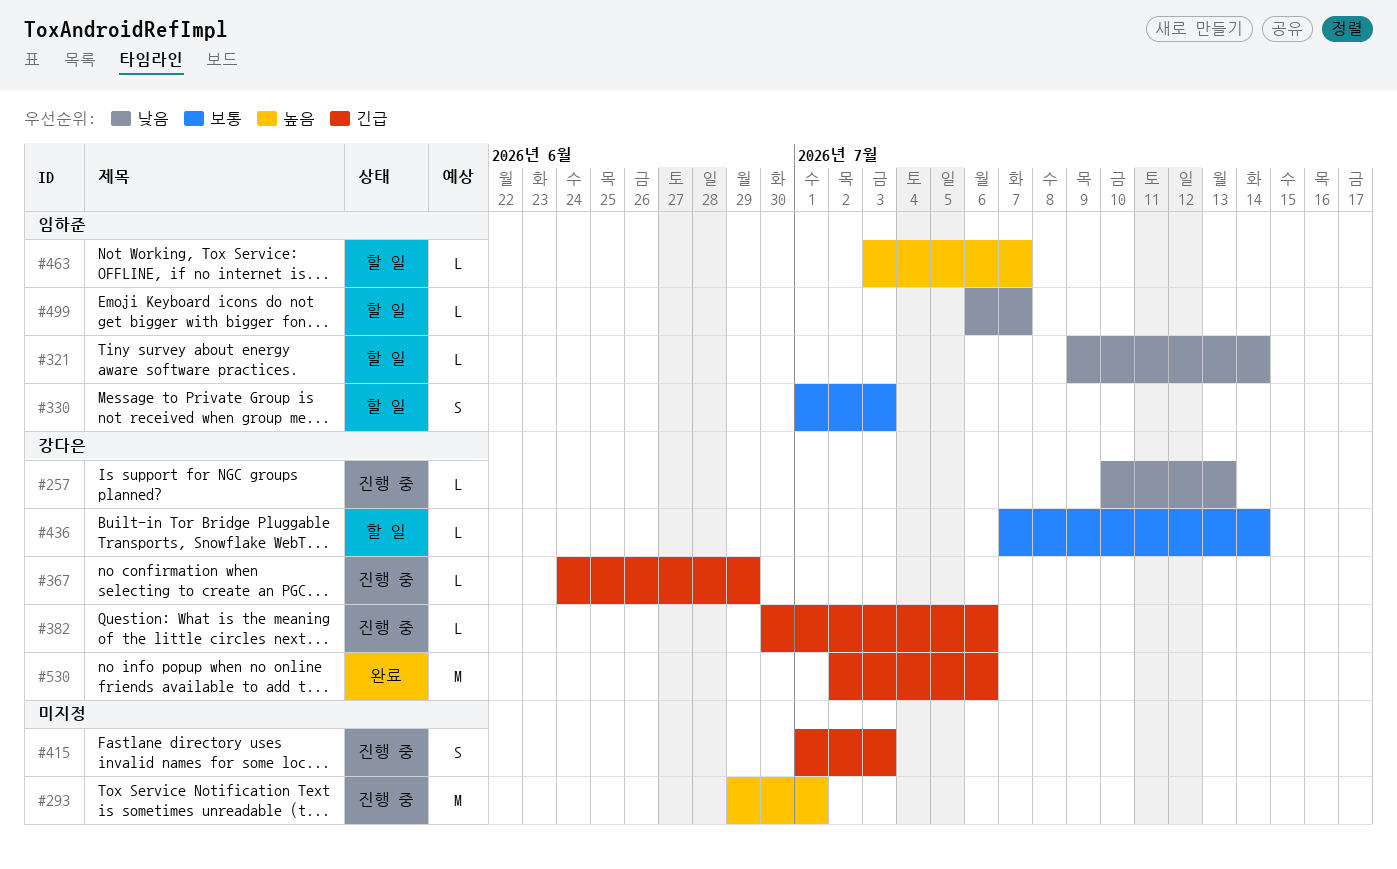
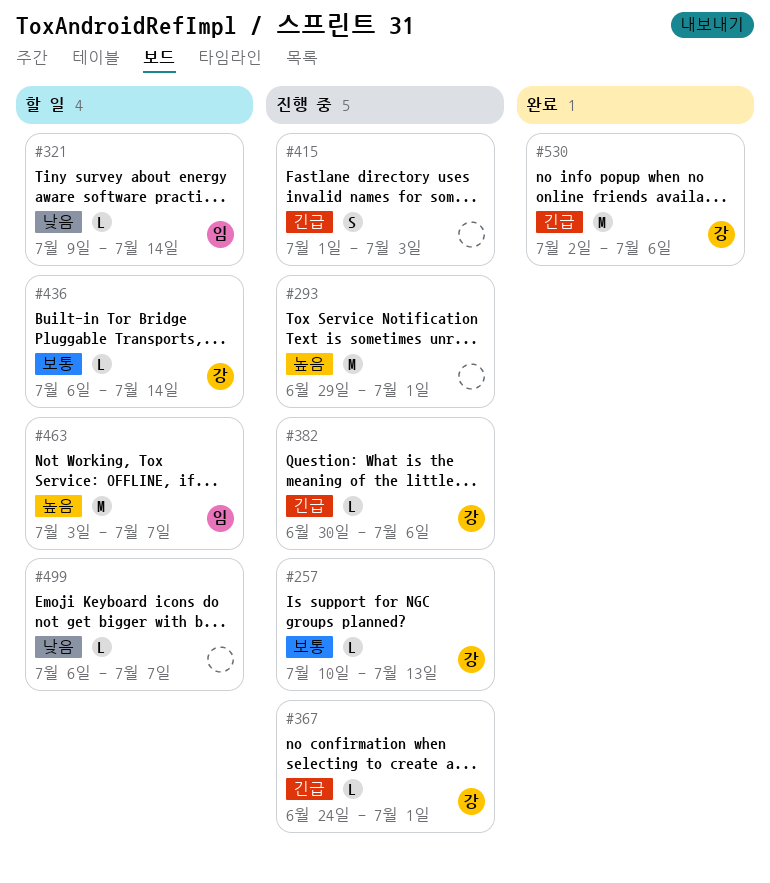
#257, priority: 낮음 -> 보통
#330: present -> none
#367, due: Jun 29 -> Jul 1
#436, start: Jul 7 -> Jul 6
#463, estimate: L -> M
#499, owner: 임하준 -> none

